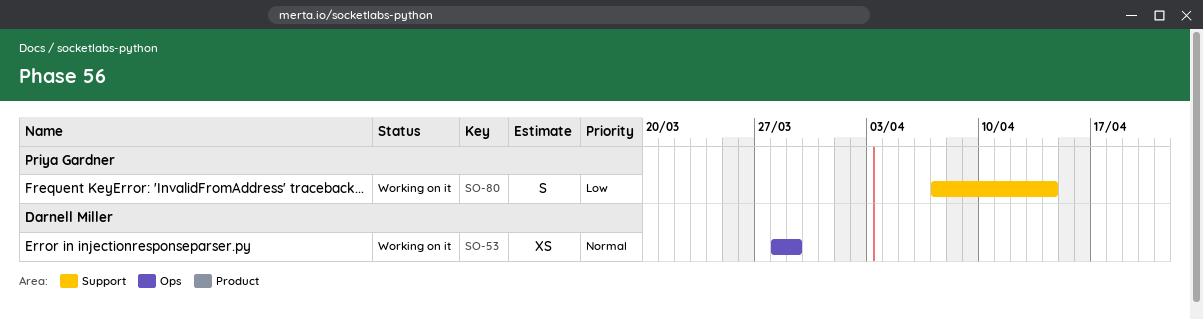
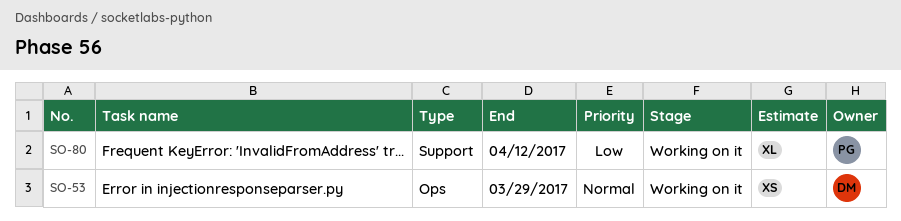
SO-80, estimate: S -> XL
SO-80, due: Apr 14 -> Apr 12

